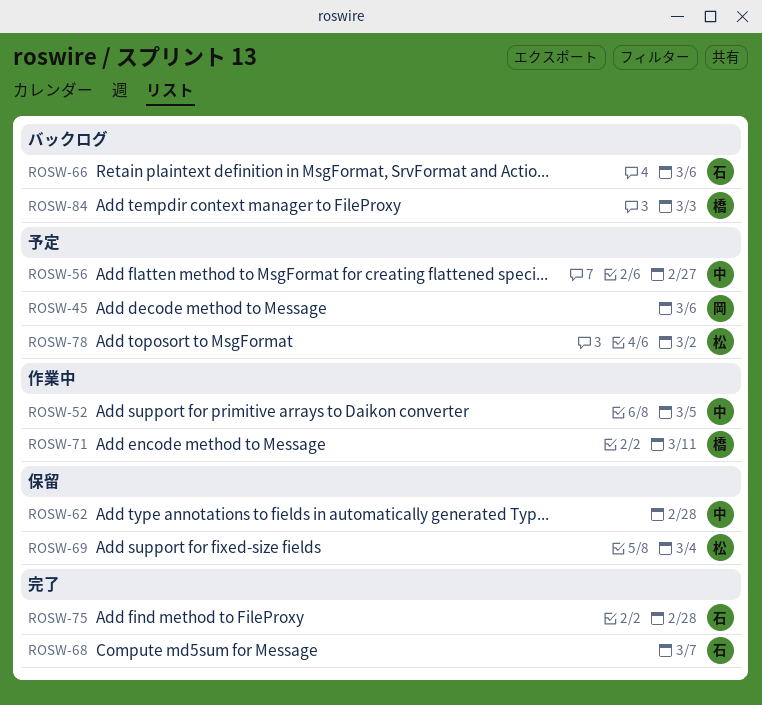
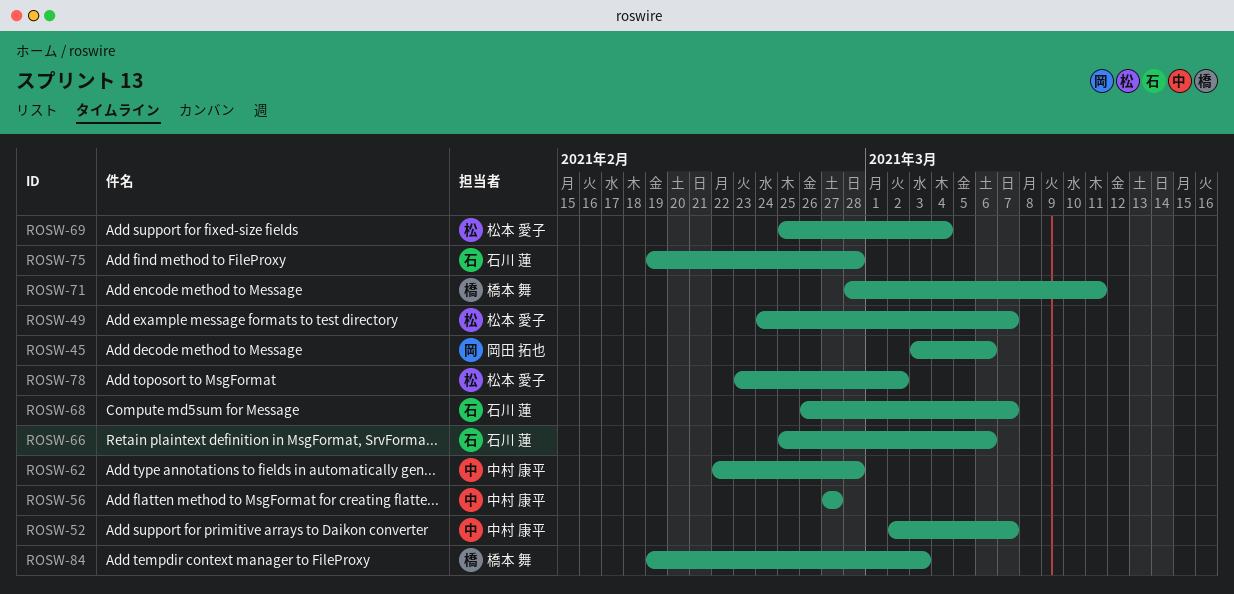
ROSW-49: none -> present
ROSW-52, due: Mar 5 -> Mar 7

